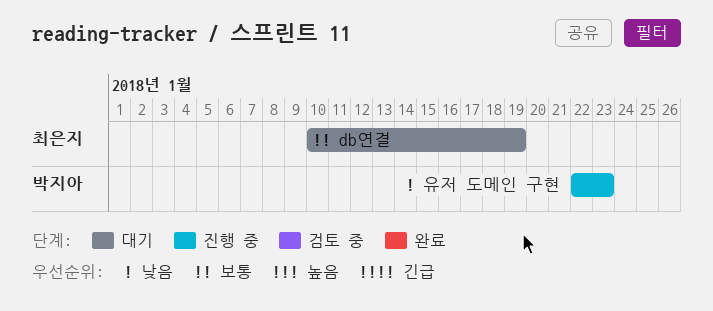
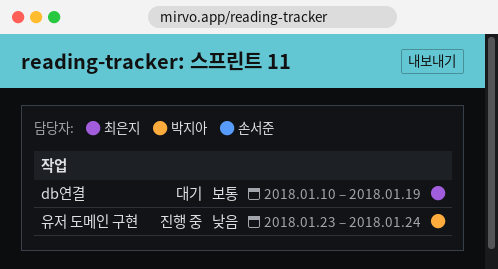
유저 도메인 구현, start: Jan 22 -> Jan 23
유저 도메인 구현, due: Jan 23 -> Jan 24

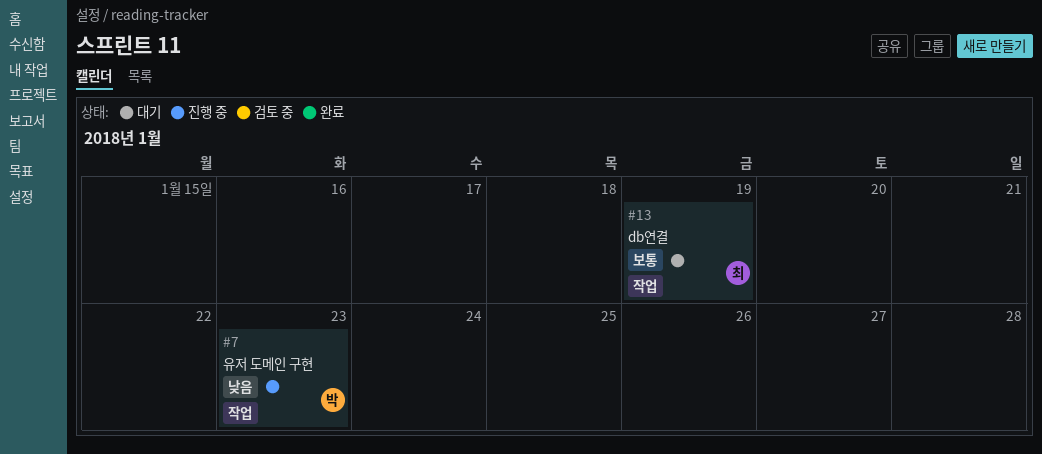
유저 도메인 구현, due: Jan 24 -> Jan 23

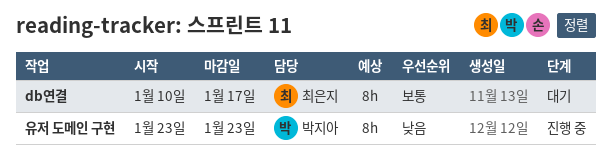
db연결, due: Jan 19 -> Jan 17

